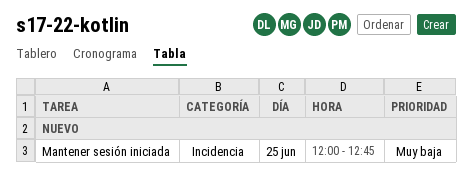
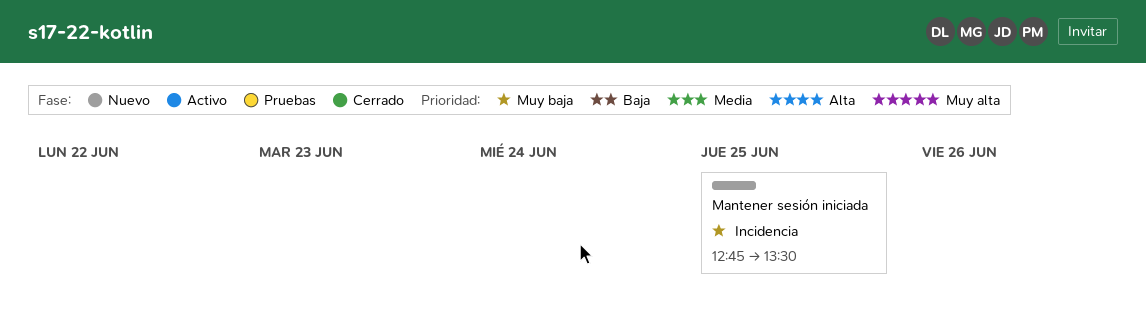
Mantener sesión iniciada, begins: 12:00 -> 12:45
Mantener sesión iniciada, ends: 12:45 -> 13:30

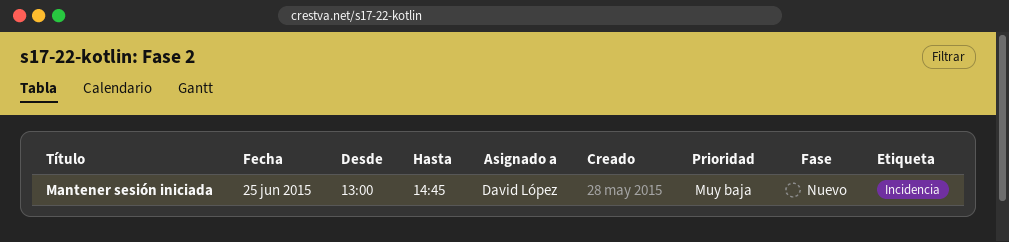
Mantener sesión iniciada, begins: 12:45 -> 13:00
Mantener sesión iniciada, ends: 13:30 -> 14:45

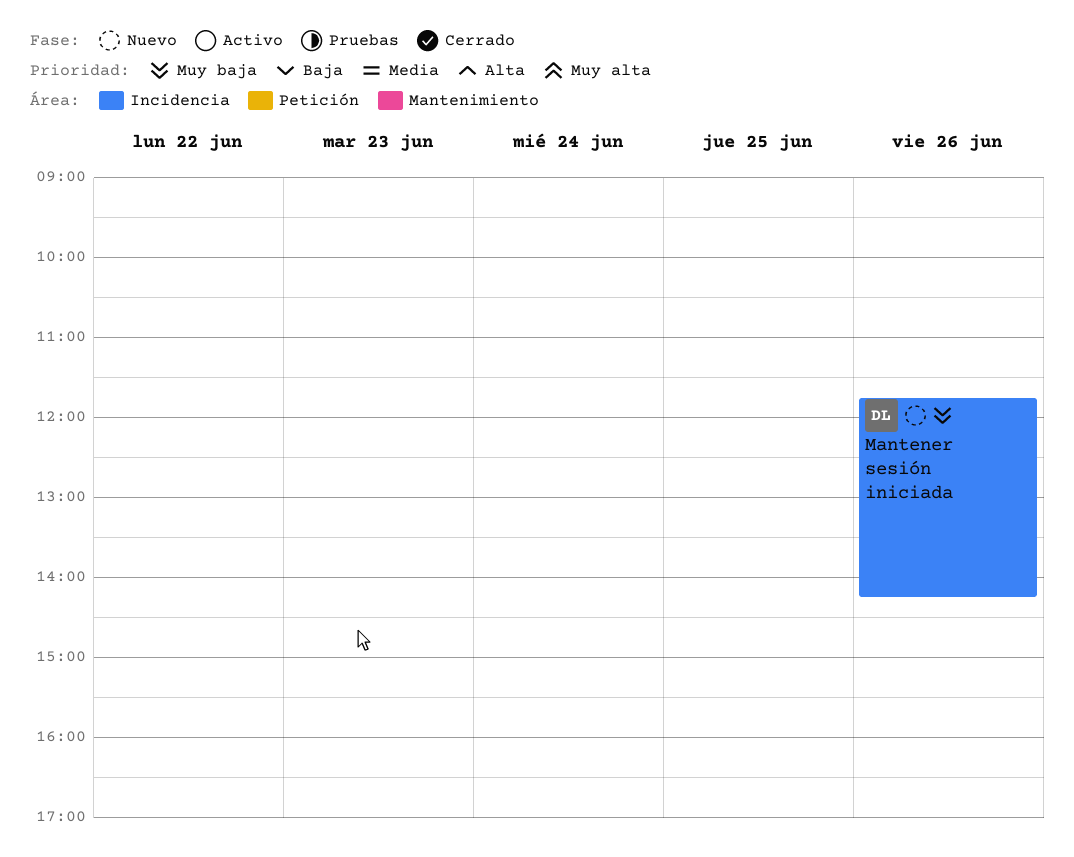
Mantener sesión iniciada, day: Jun 25 -> Jun 26
Mantener sesión iniciada, begins: 13:00 -> 11:45
Mantener sesión iniciada, ends: 14:45 -> 14:15

